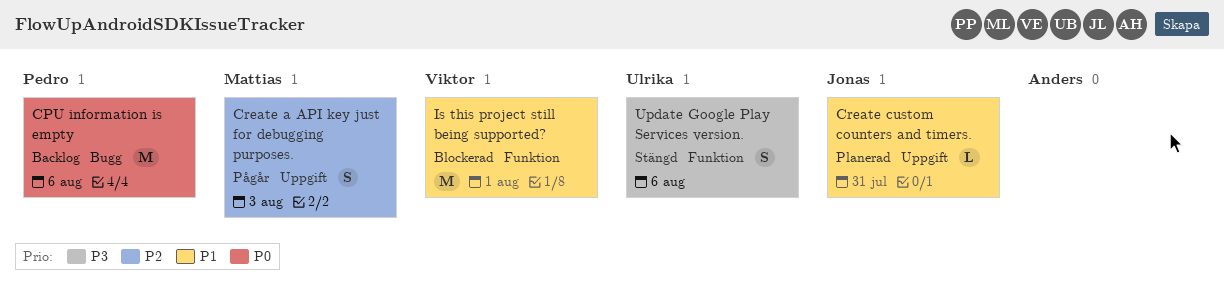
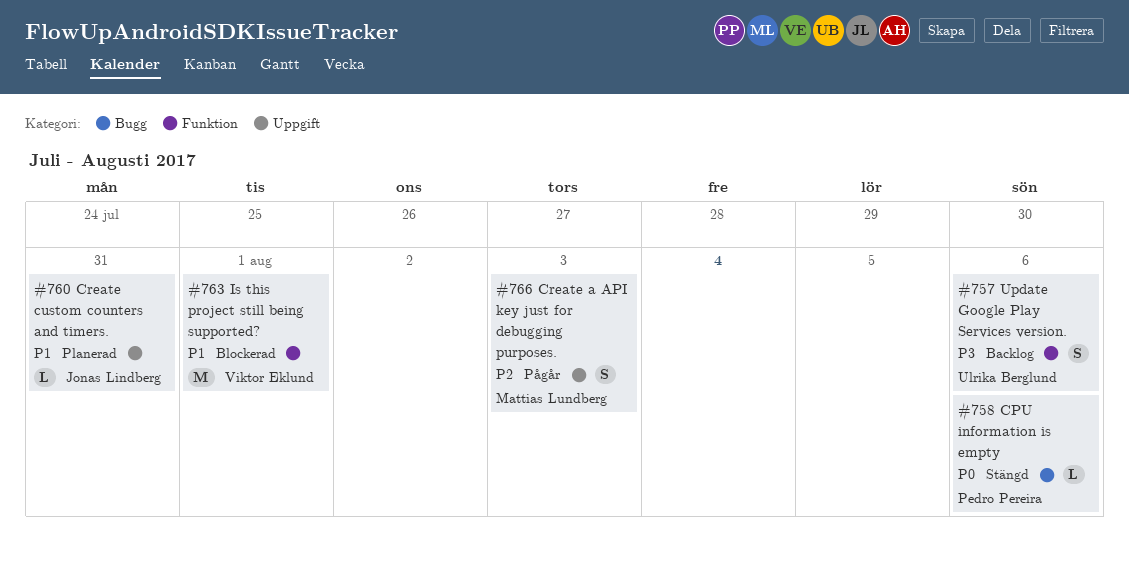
CPU information is empty, status: Backlog -> Stängd
CPU information is empty, estimate: M -> L
Update Google Play Services version., status: Stängd -> Backlog

